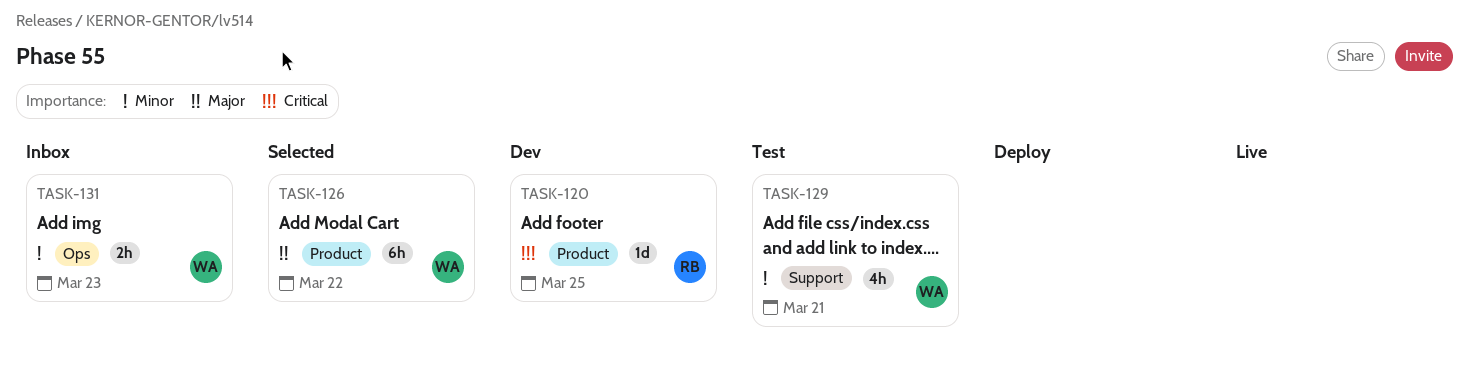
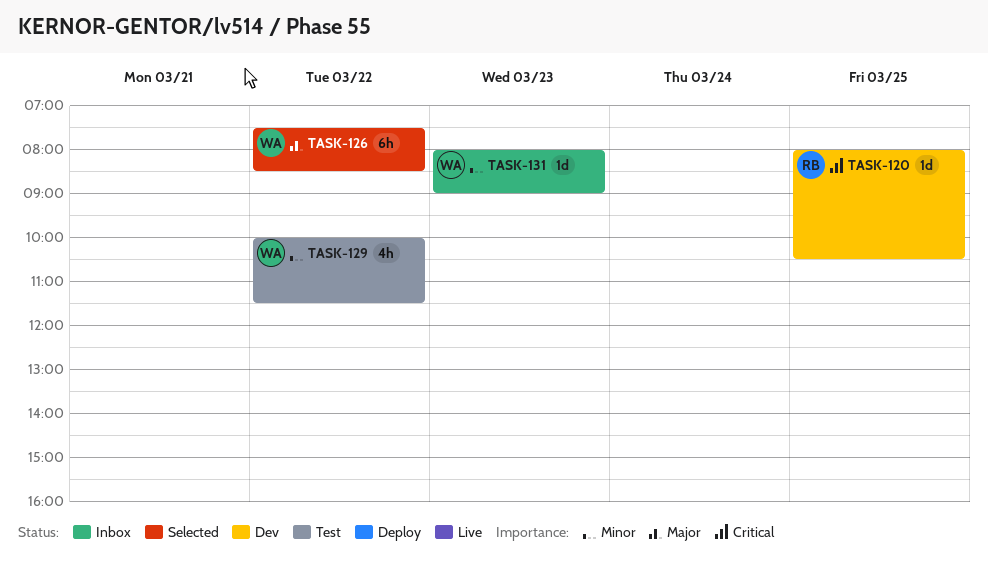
TASK-129, day: Mar 21 -> Mar 22
TASK-131, estimate: 2h -> 1d

